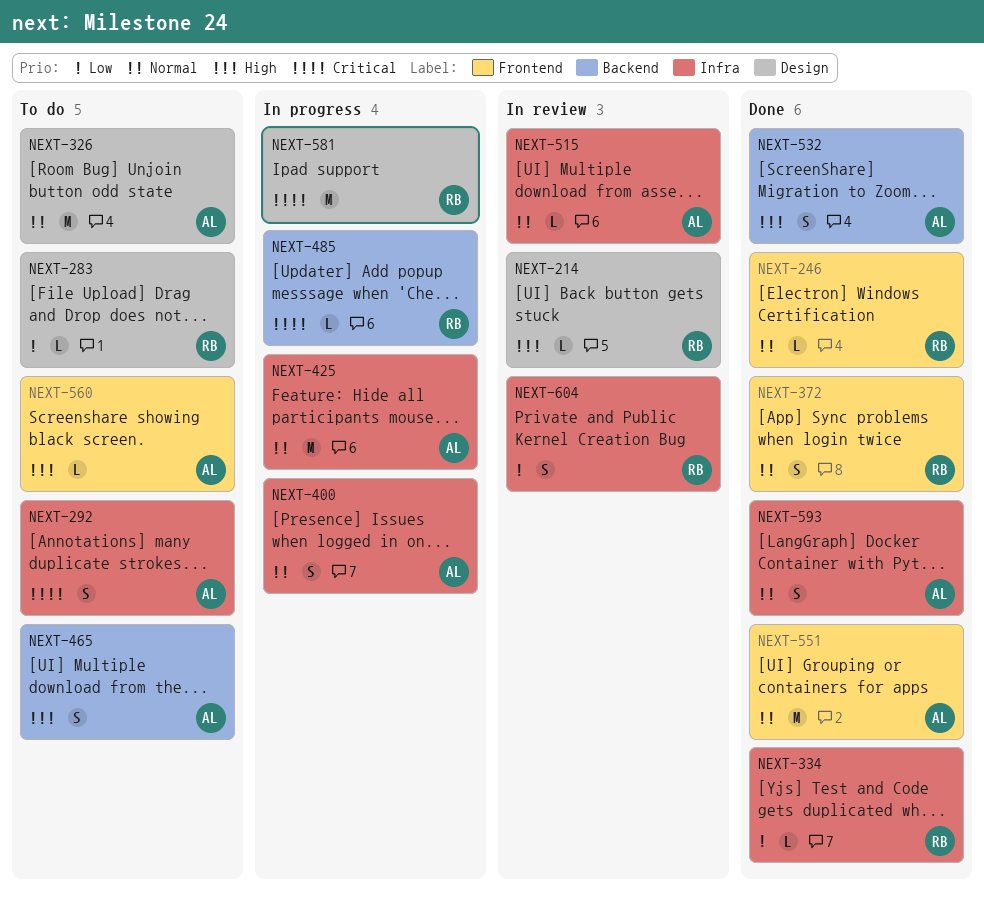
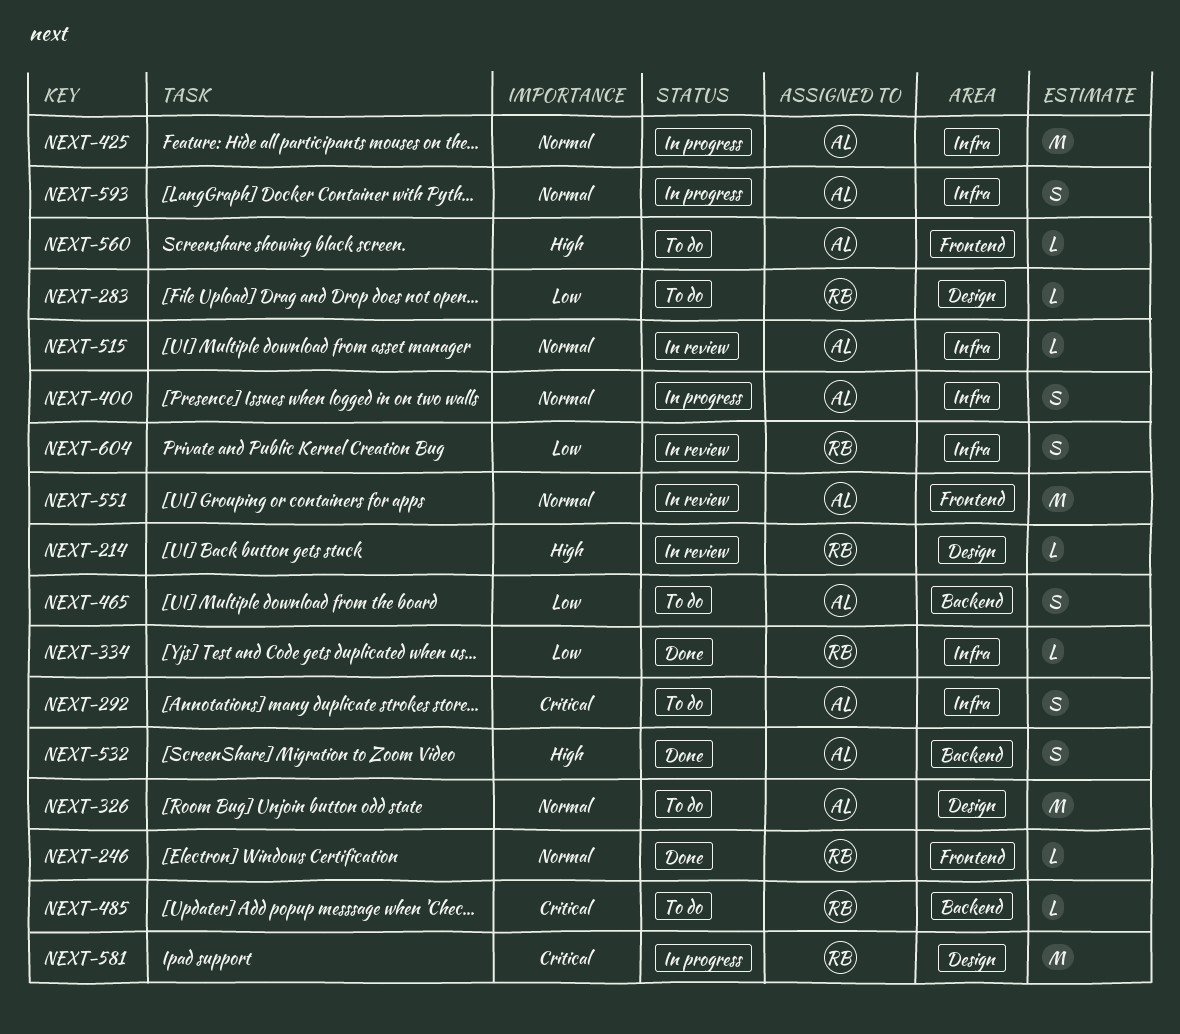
NEXT-372: present -> none
NEXT-465, priority: High -> Low
NEXT-485, status: In progress -> To do
NEXT-551, status: Done -> In review
NEXT-593, status: Done -> In progress

